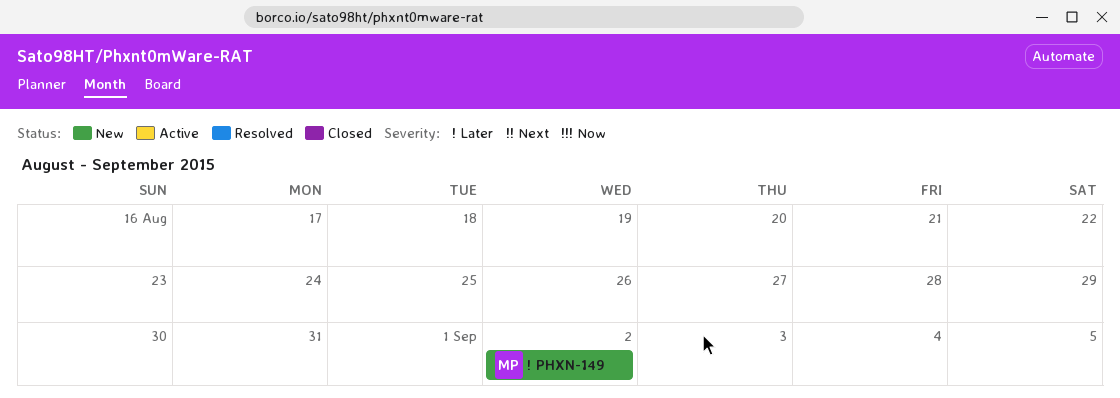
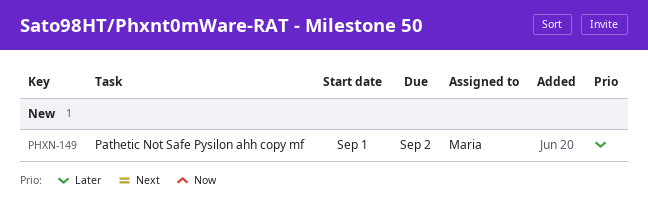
PHXN-149, start: Sep 2 -> Sep 1

